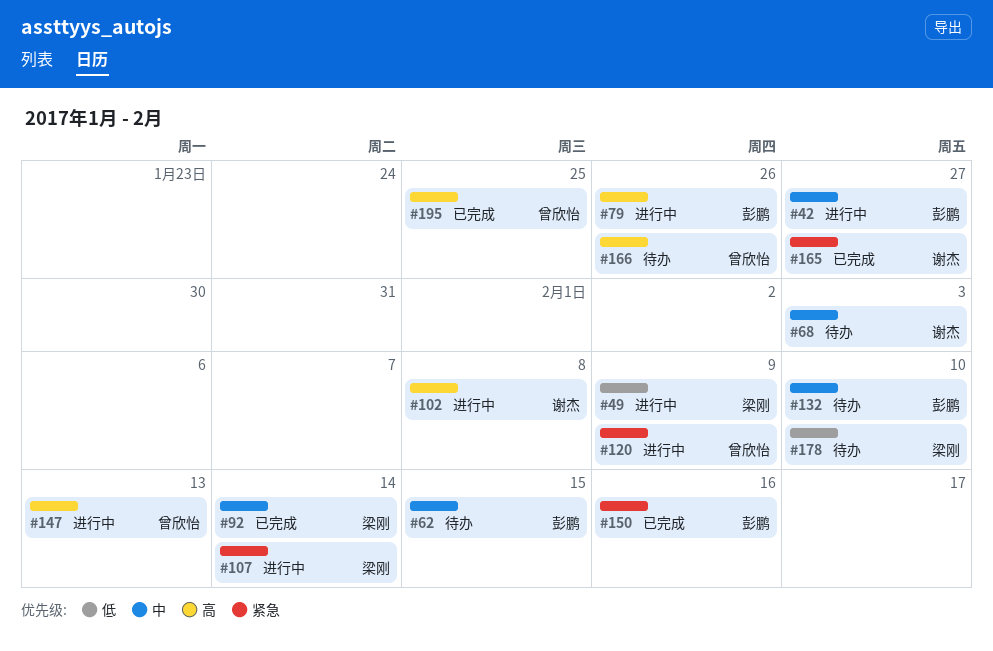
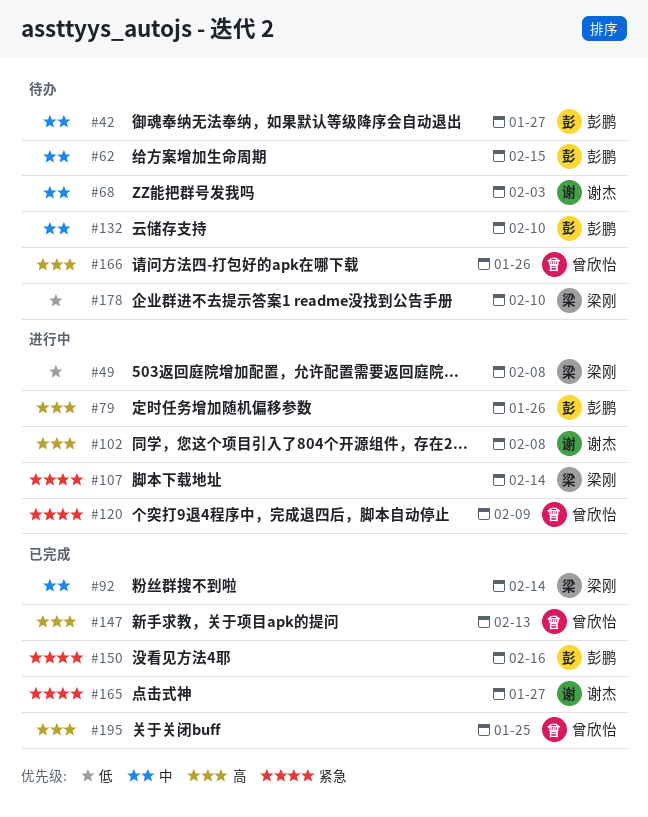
#42, status: 进行中 -> 待办
#49, due: Feb 9 -> Feb 8
#147, status: 进行中 -> 已完成

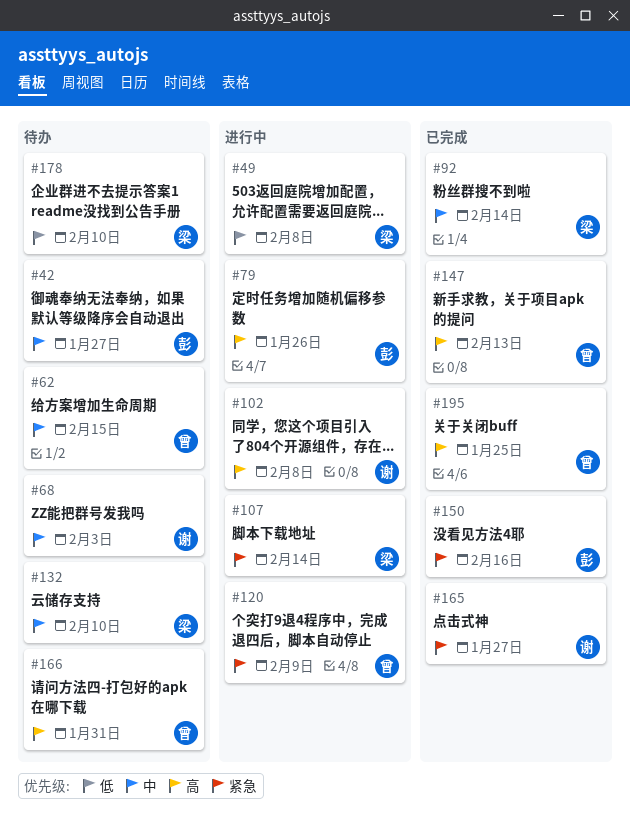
#62, owner: 彭鹏 -> 曾欣怡
#132, owner: 彭鹏 -> 梁刚
#166, due: Jan 26 -> Jan 31

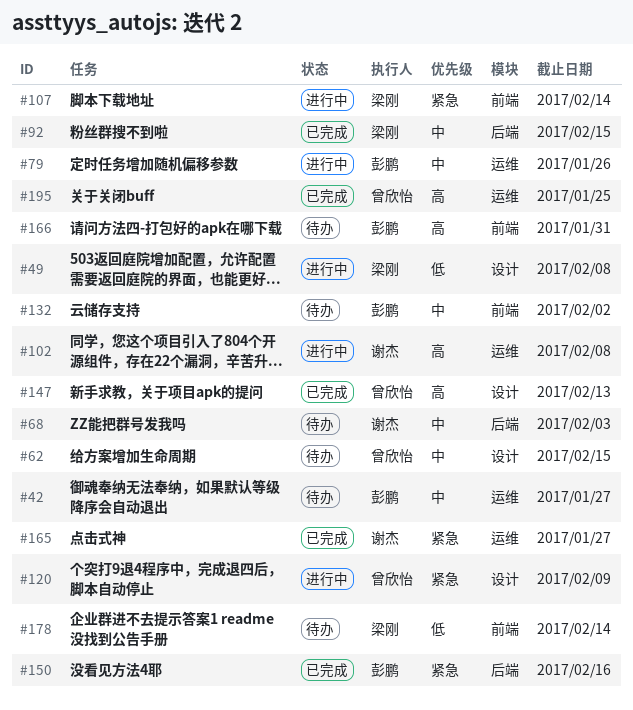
#79, priority: 高 -> 中
#92, due: Feb 14 -> Feb 15
#132, owner: 梁刚 -> 彭鹏
#132, due: Feb 10 -> Feb 2
#166, owner: 曾欣怡 -> 彭鹏
#178, due: Feb 10 -> Feb 14

